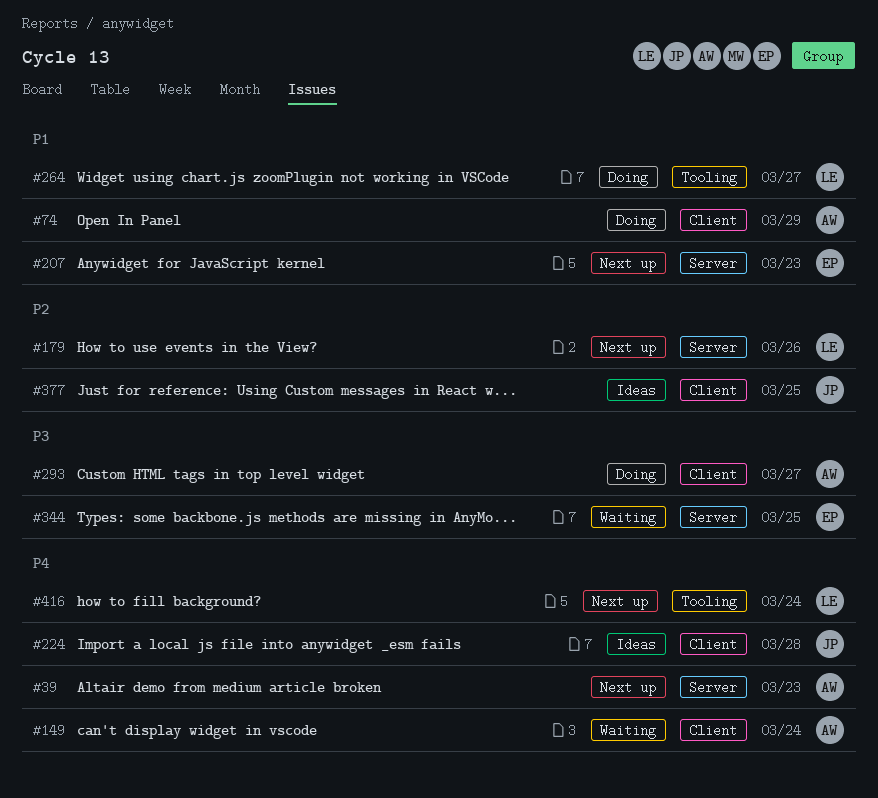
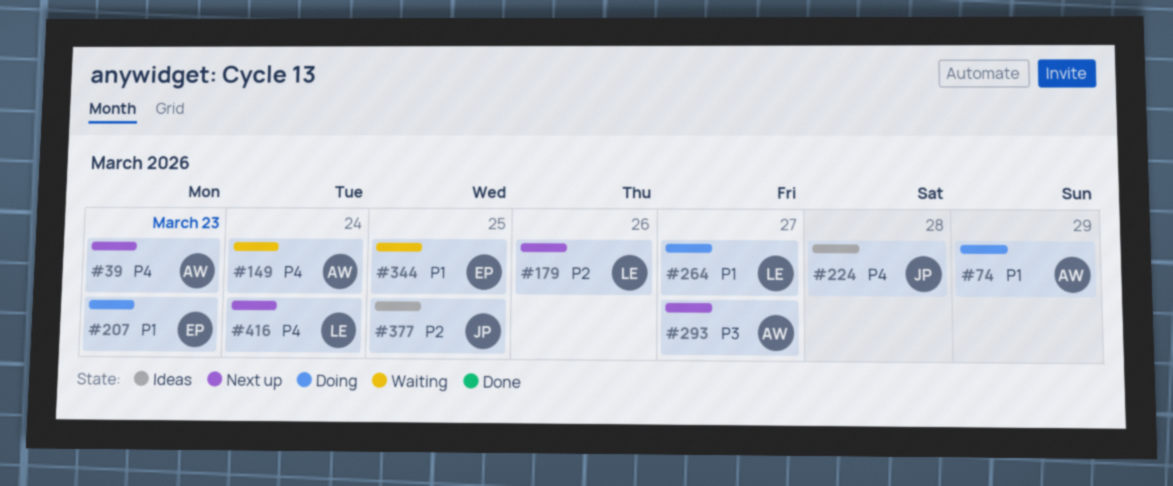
#207, status: Next up -> Doing
#293, status: Doing -> Next up
#344, priority: P3 -> P1

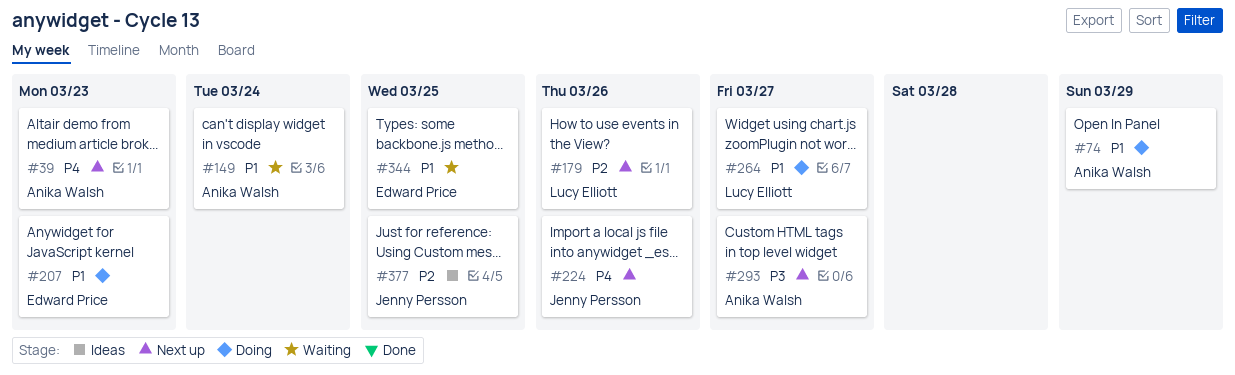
#149, priority: P4 -> P1
#224, status: Ideas -> Next up
#224, due: Mar 28 -> Mar 26
#416: present -> none

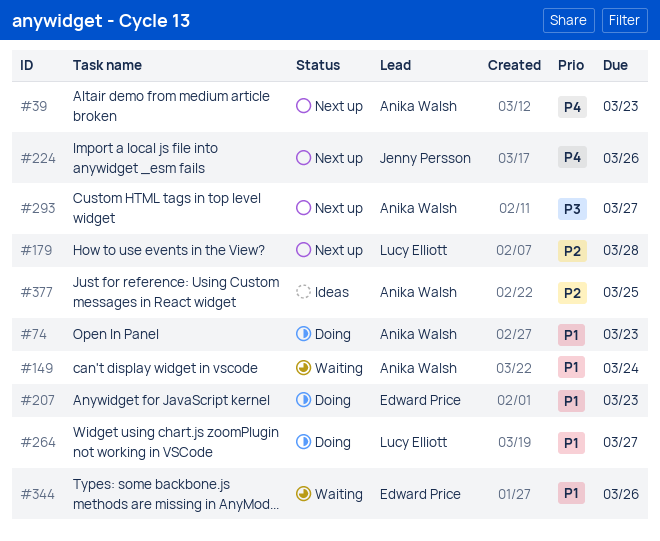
#74, due: Mar 29 -> Mar 23
#179, due: Mar 26 -> Mar 28
#344, due: Mar 25 -> Mar 26
#377, owner: Jenny Persson -> Anika Walsh

